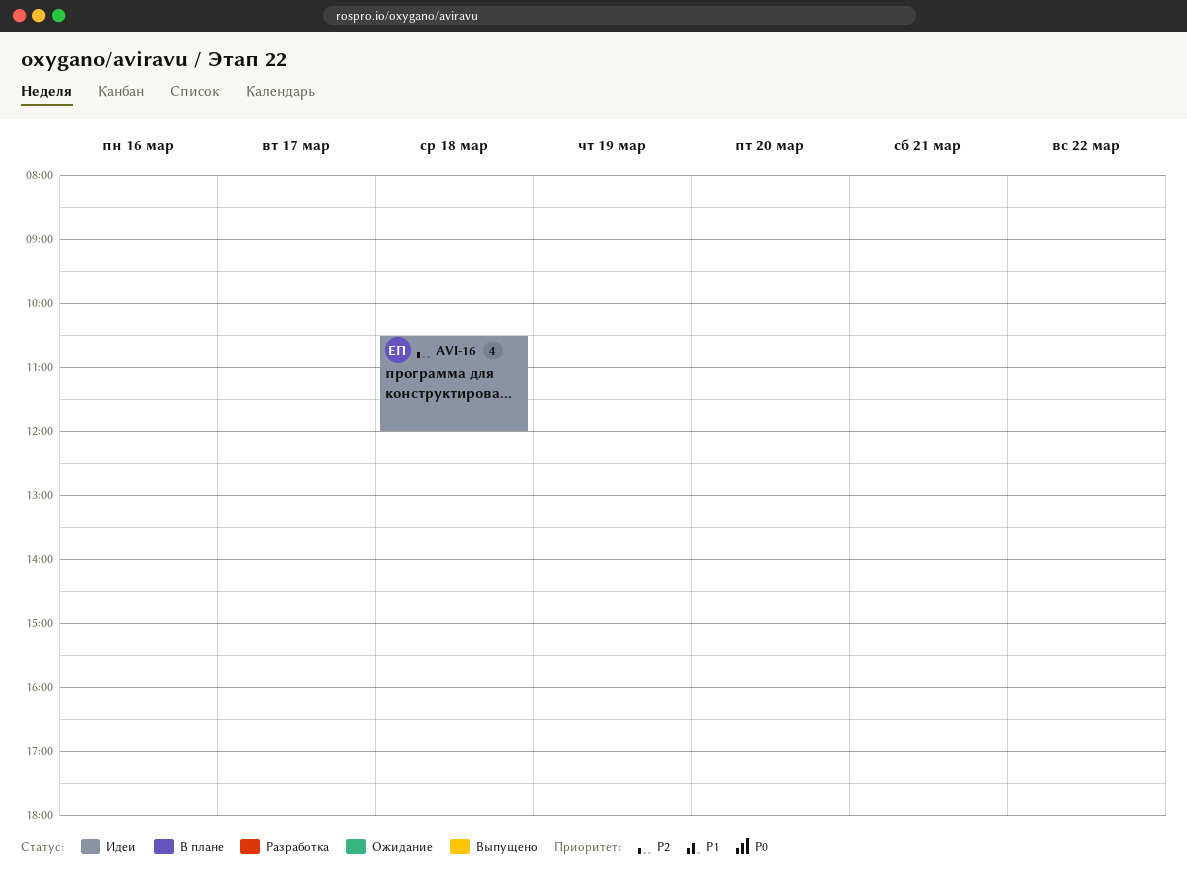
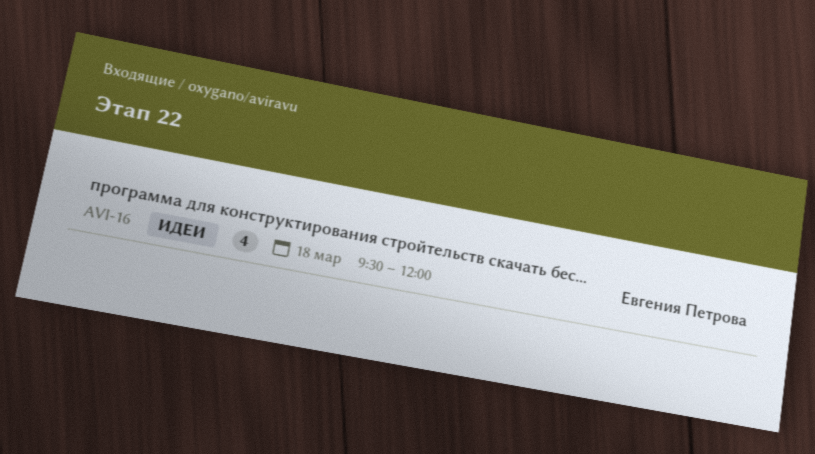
AVI-16, begins: 10:30 -> 09:30

